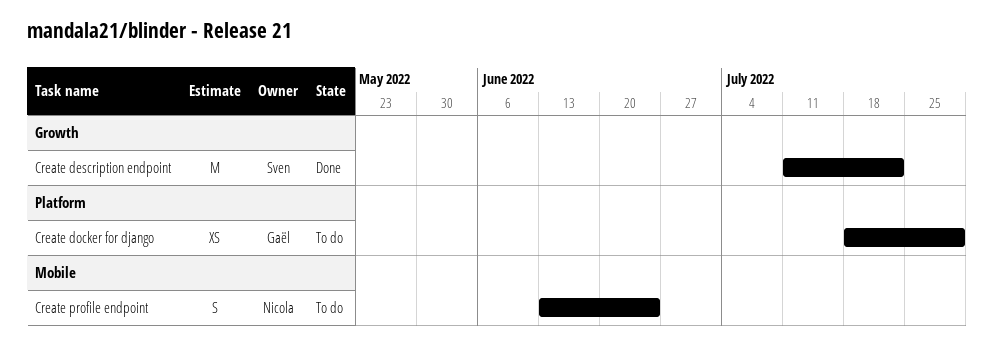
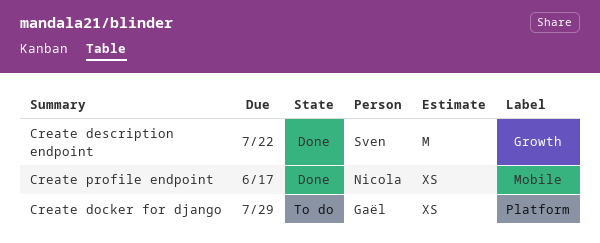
Create profile endpoint, status: To do -> Done
Create profile endpoint, estimate: S -> XS
Create profile endpoint, due: Jun 24 -> Jun 17

